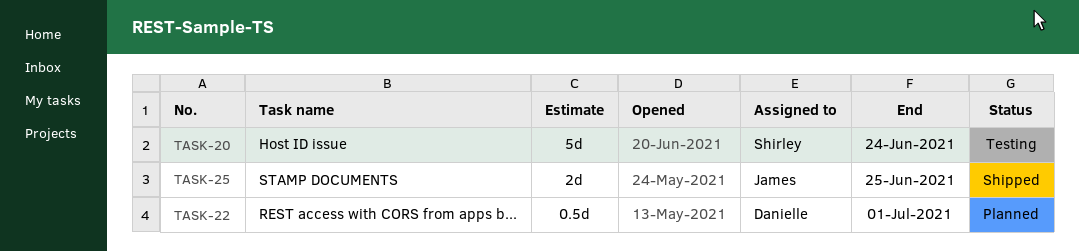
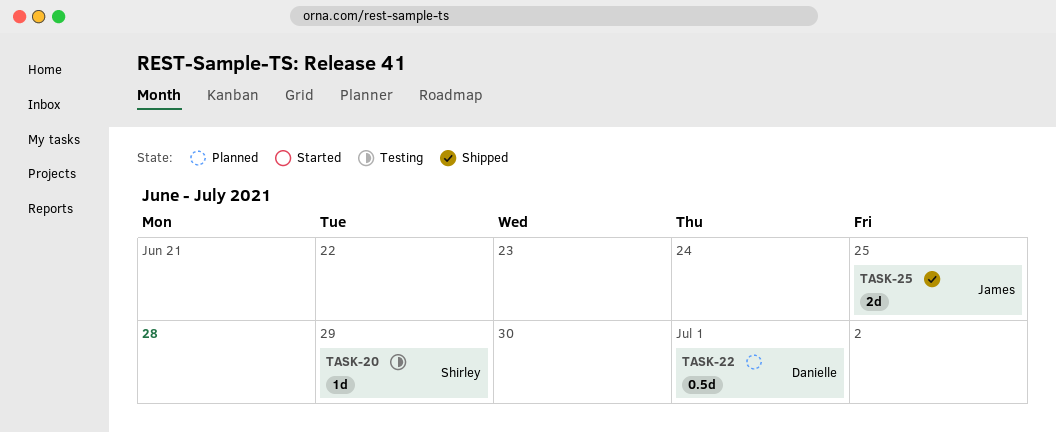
TASK-20, estimate: 5d -> 1d
TASK-20, due: Jun 24 -> Jun 29

